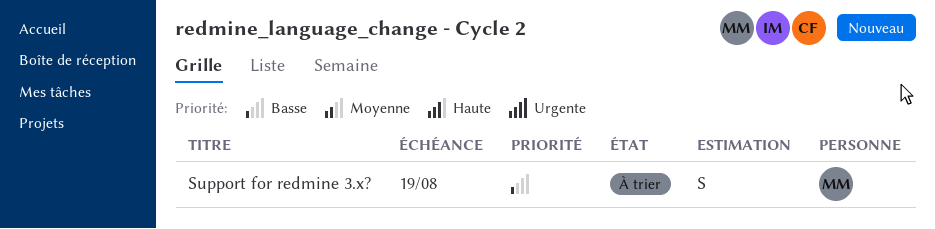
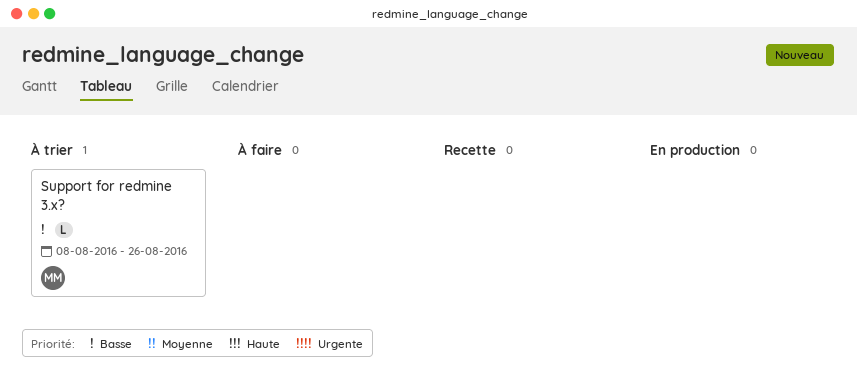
Support for redmine 3.x?, estimate: S -> L
Support for redmine 3.x?, due: Aug 19 -> Aug 26

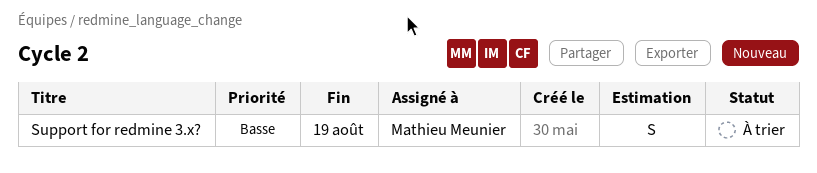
Support for redmine 3.x?, estimate: L -> S
Support for redmine 3.x?, due: Aug 26 -> Aug 19

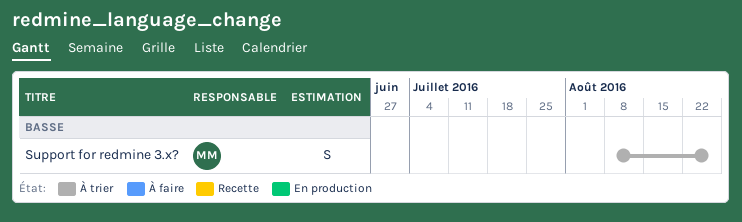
Support for redmine 3.x?, due: Aug 19 -> Aug 26

